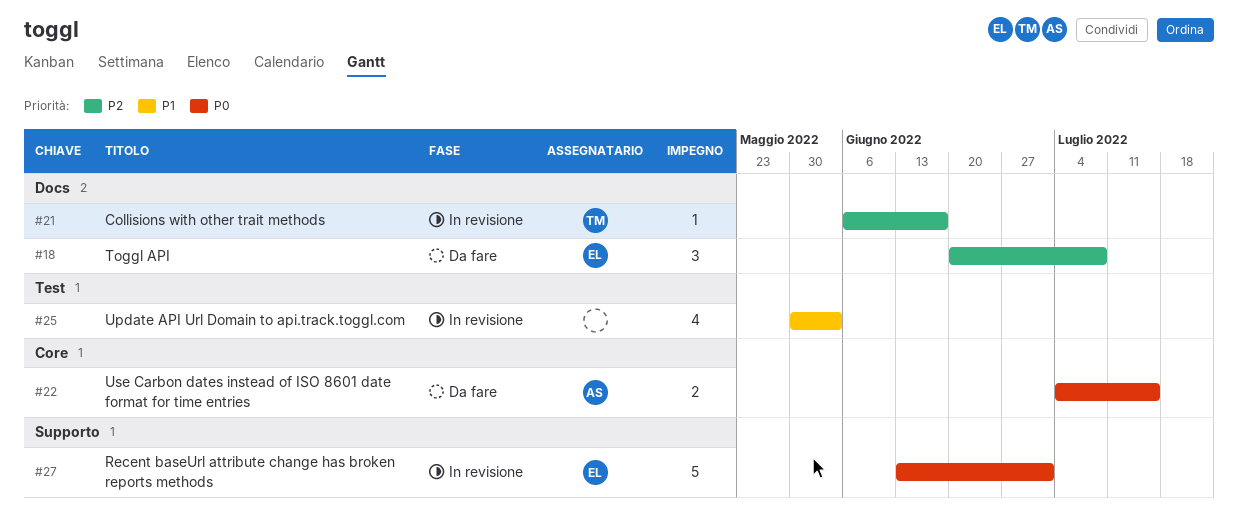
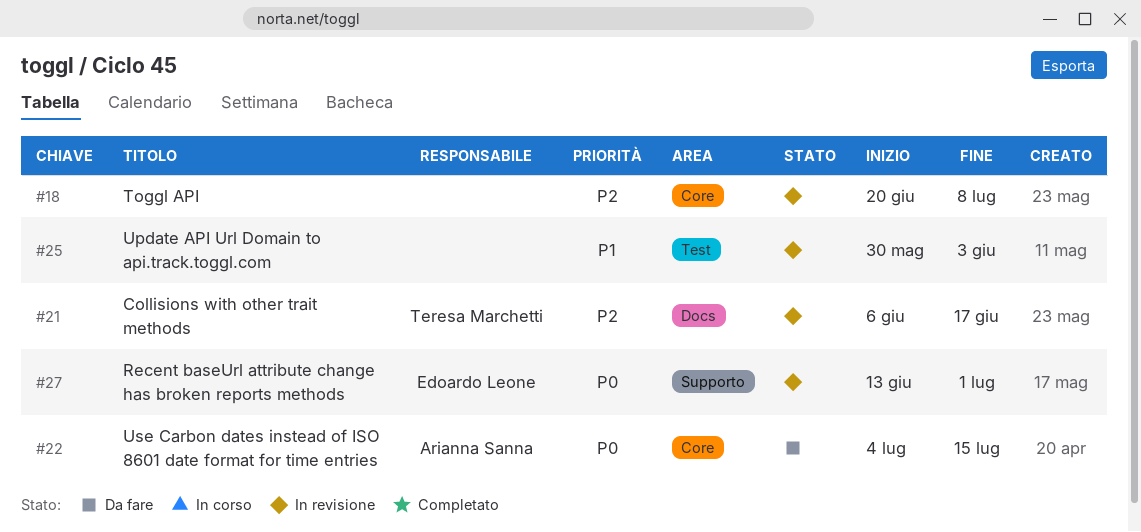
#18, status: Da fare -> In revisione
#18, owner: Edoardo Leone -> none
#18, label: Docs -> Core

